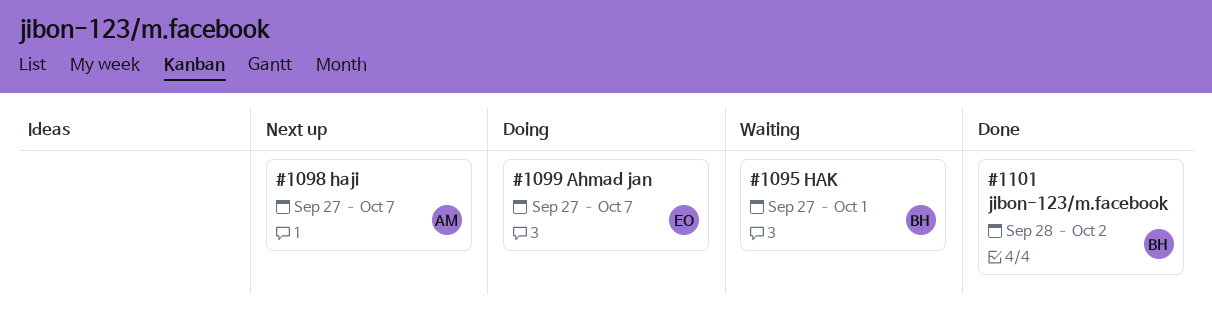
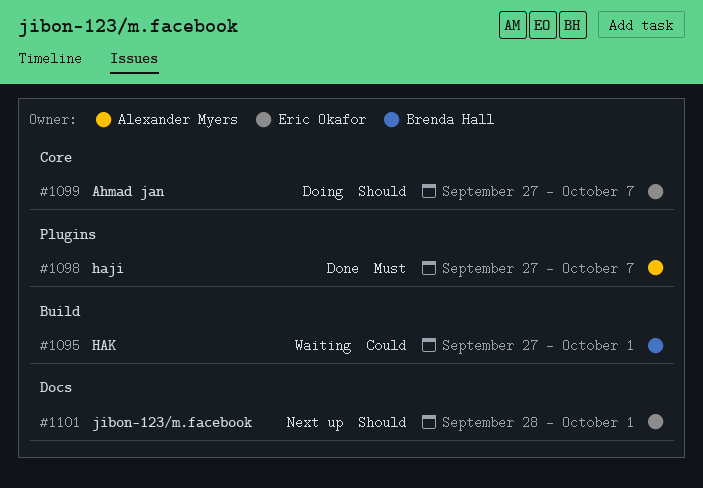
#1098, status: Next up -> Done
#1101, status: Done -> Next up
#1101, owner: Brenda Hall -> Eric Okafor
#1101, due: Oct 2 -> Oct 1

